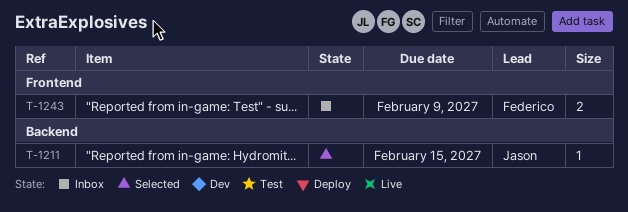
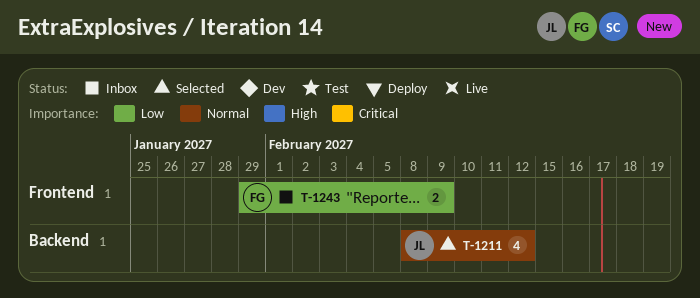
T-1211, estimate: 1 -> 4
T-1211, due: Feb 15 -> Feb 12

